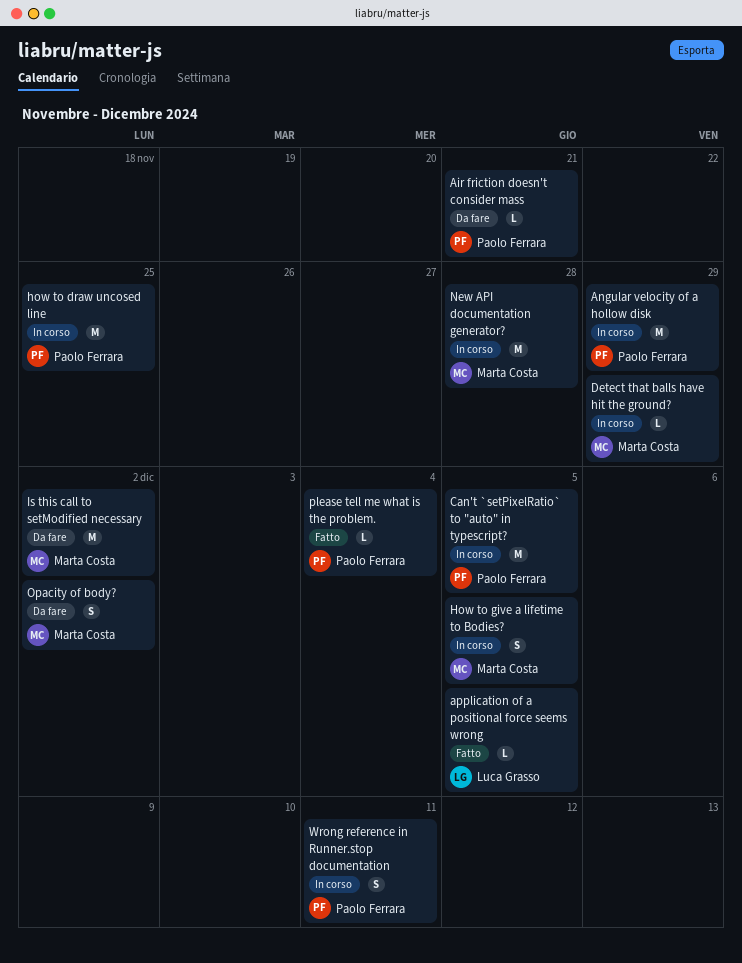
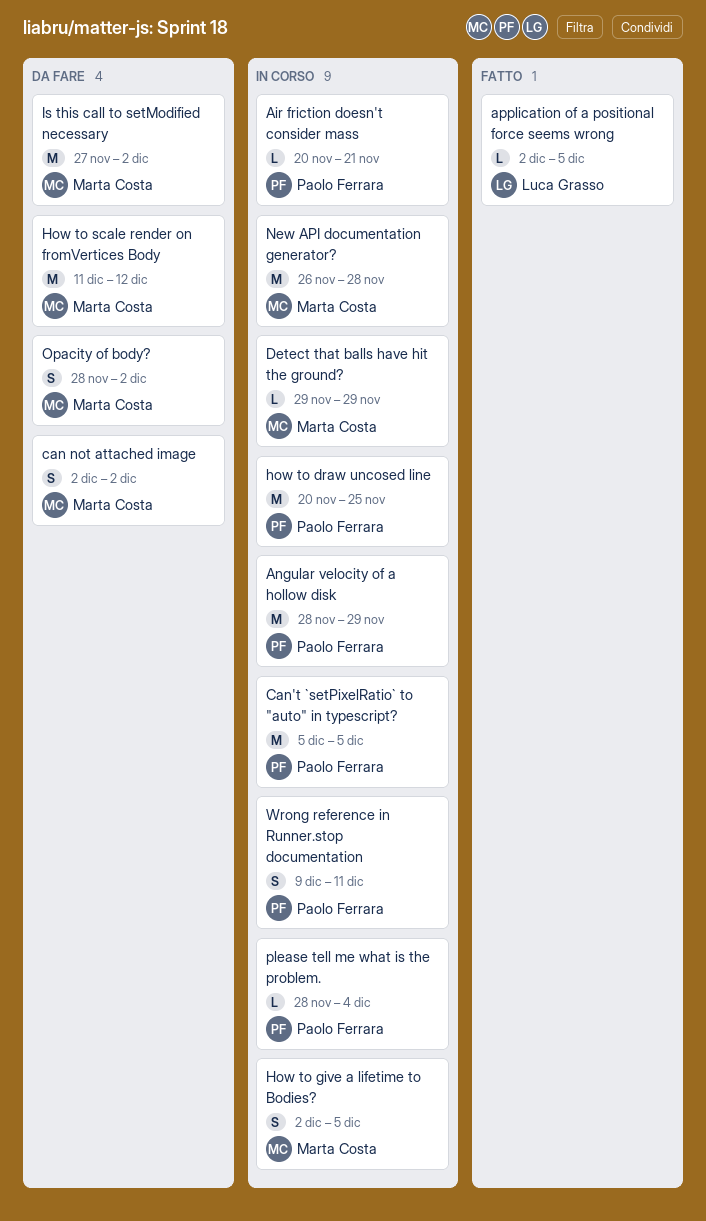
Air friction doesn't consider mass, status: Da fare -> In corso
can not attached image: none -> present
How to scale render on fromVertices Body: none -> present
please tell me what is the problem., status: Fatto -> In corso

